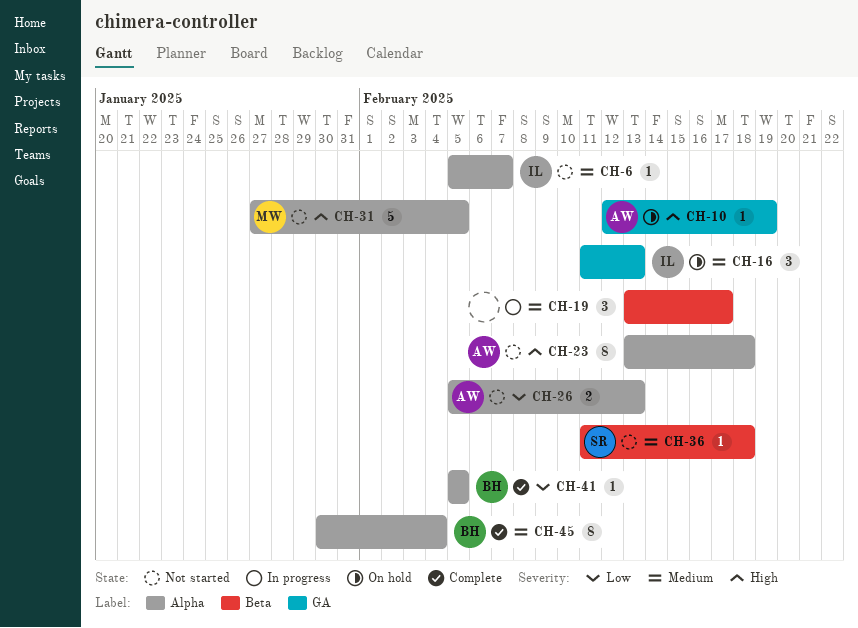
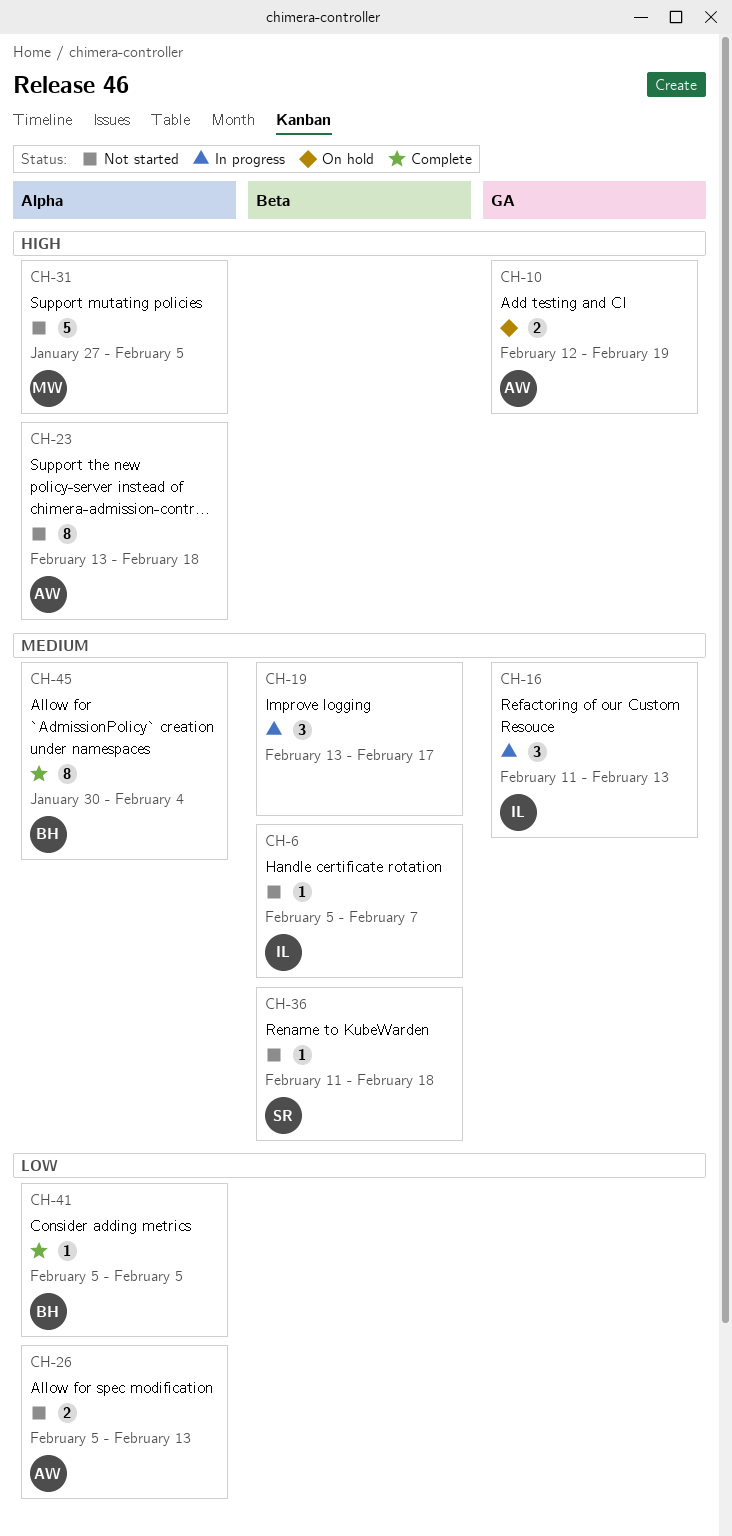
CH-6, label: Alpha -> Beta
CH-10, estimate: 1 -> 2
CH-16, status: On hold -> In progress

